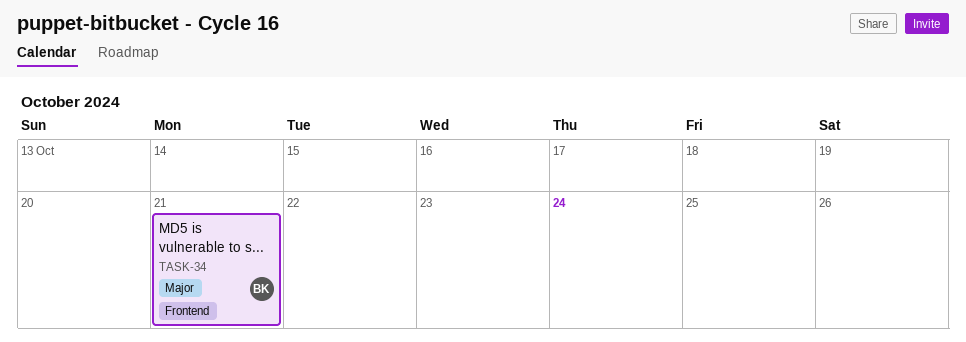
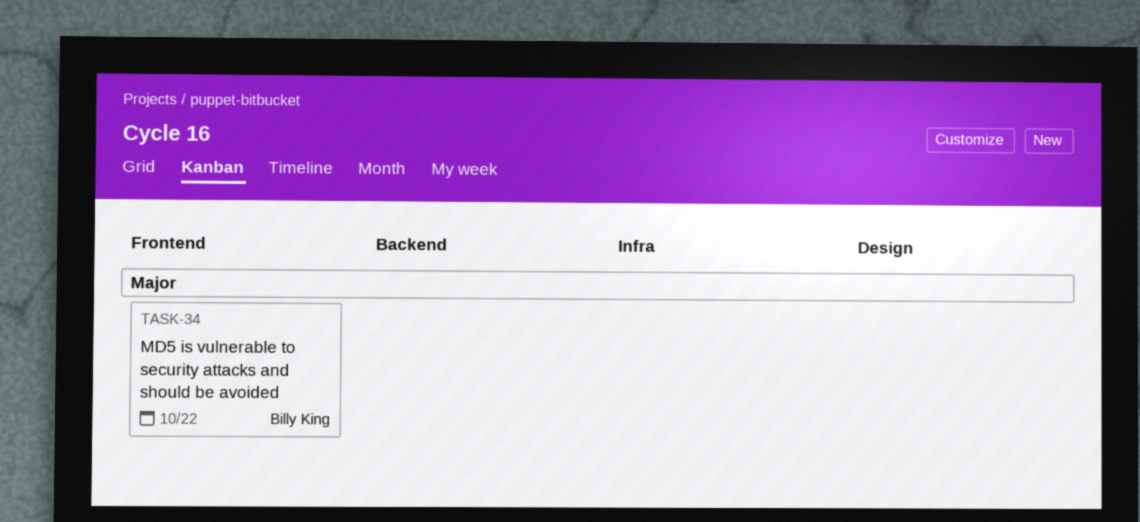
TASK-34, due: Oct 21 -> Oct 22

